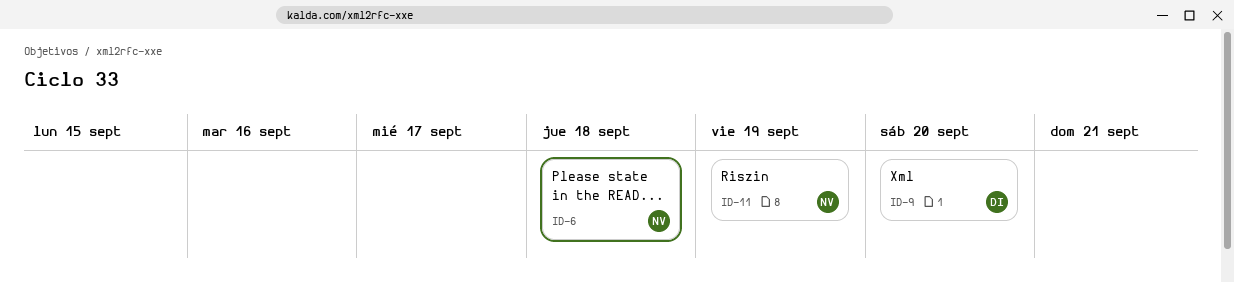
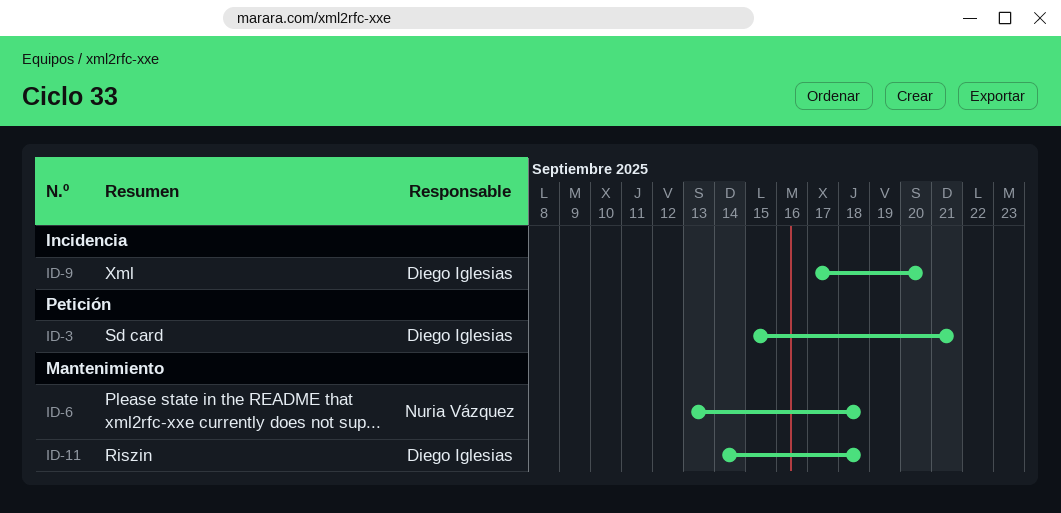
ID-3: none -> present
ID-11, owner: Nuria Vázquez -> Diego Iglesias
ID-11, due: Sep 19 -> Sep 18

